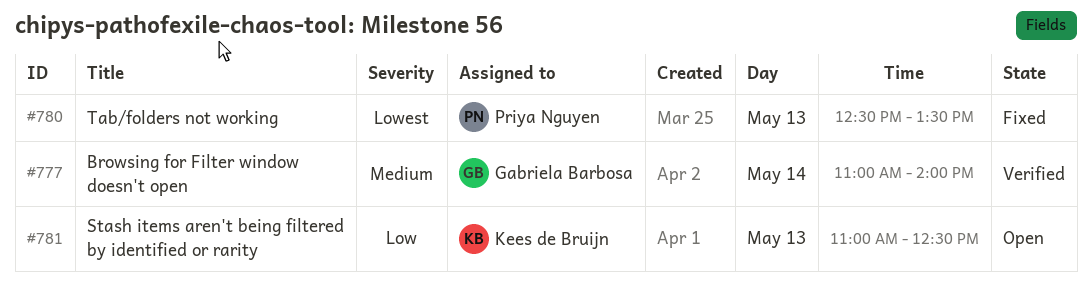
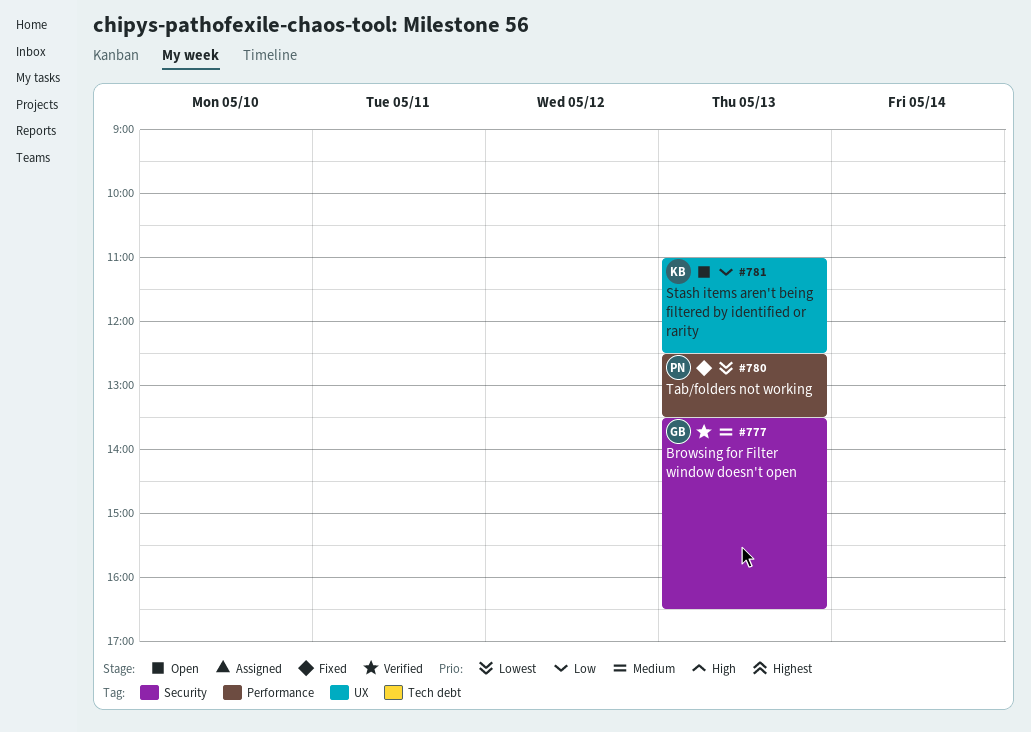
#777, day: May 14 -> May 13
#777, begins: 11:00 -> 13:30
#777, ends: 14:00 -> 16:30

